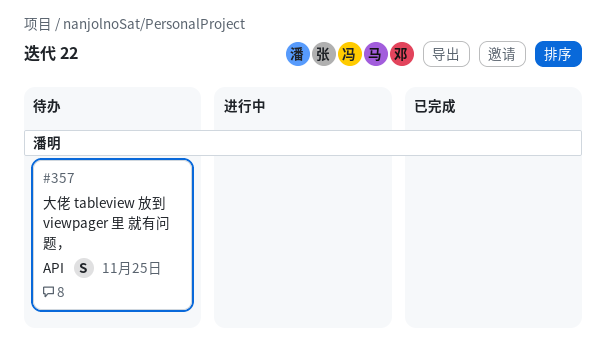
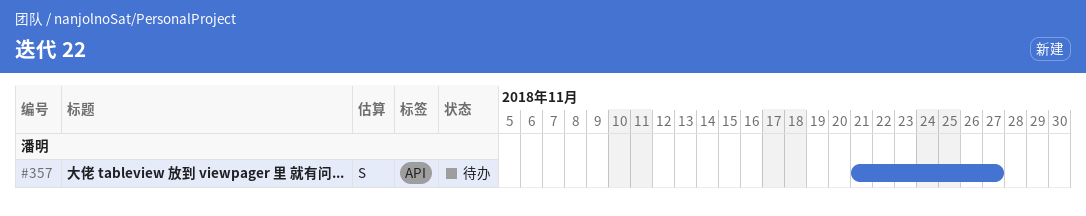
#357, due: Nov 25 -> Nov 27

